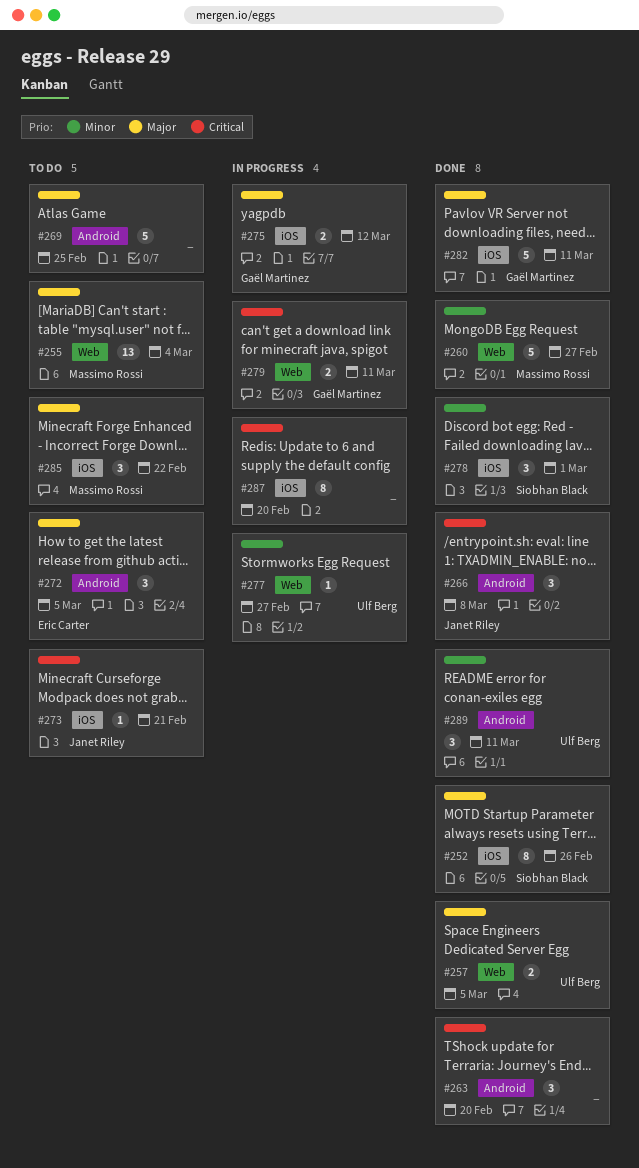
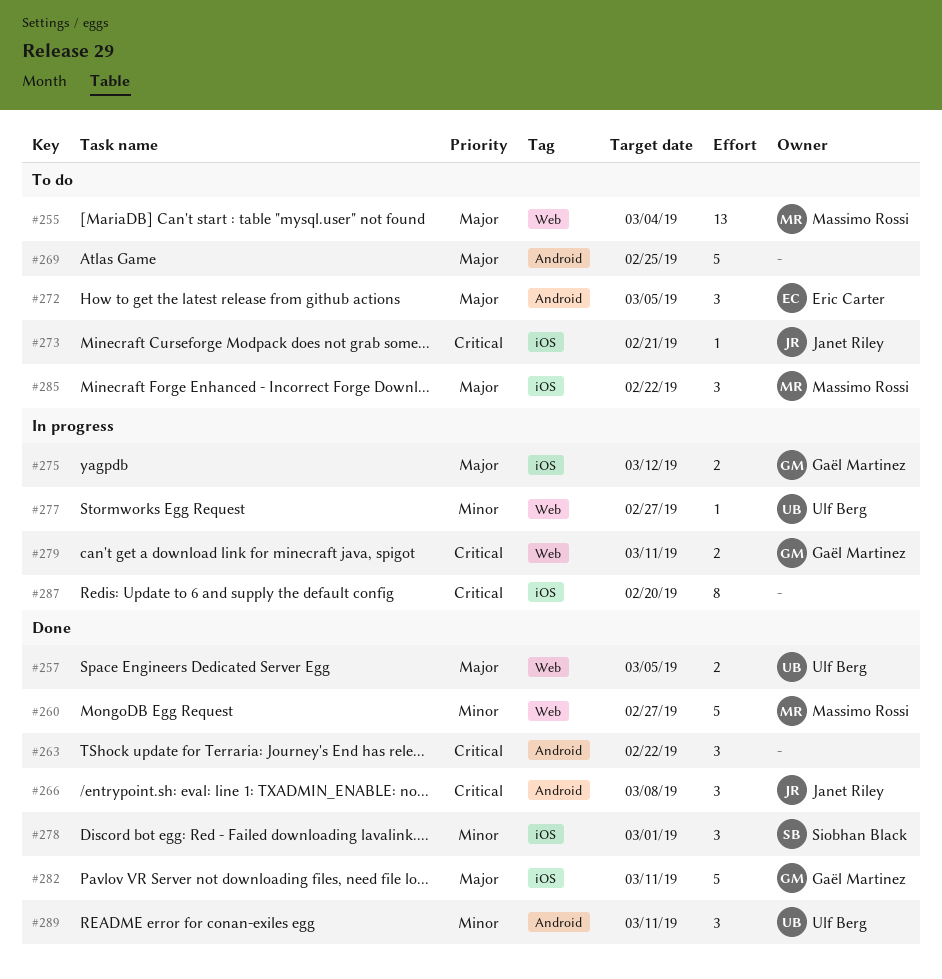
#252: present -> none
#263, due: Feb 20 -> Feb 22

